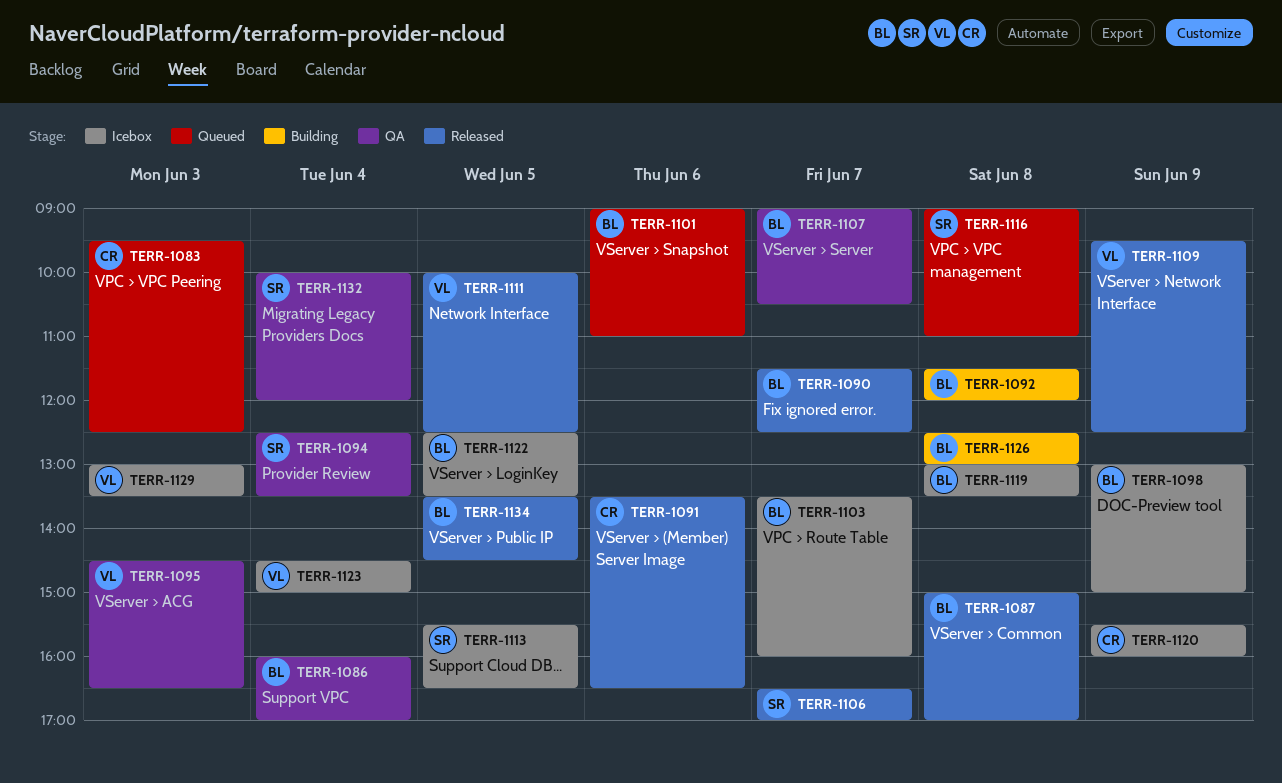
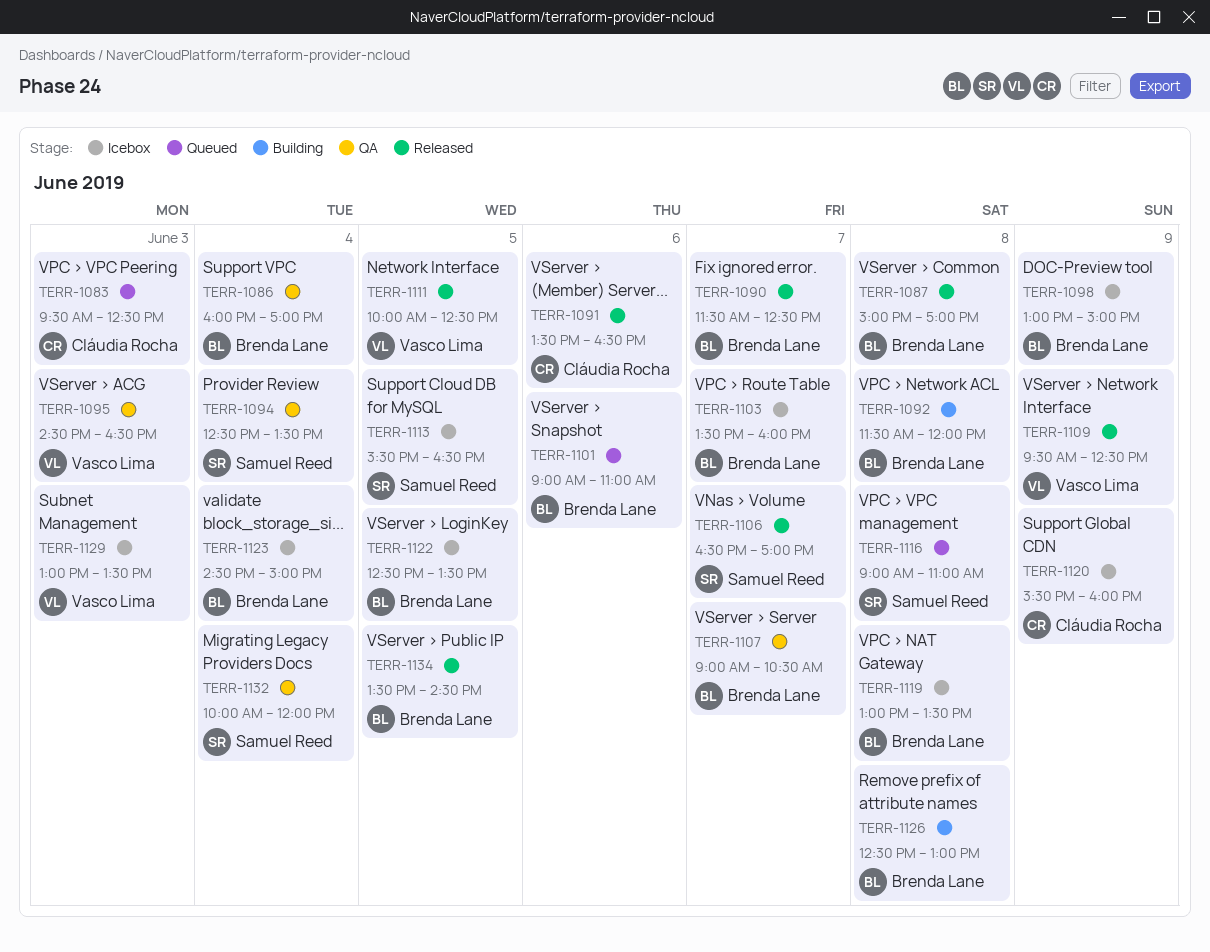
TERR-1123, owner: Vasco Lima -> Brenda Lane

